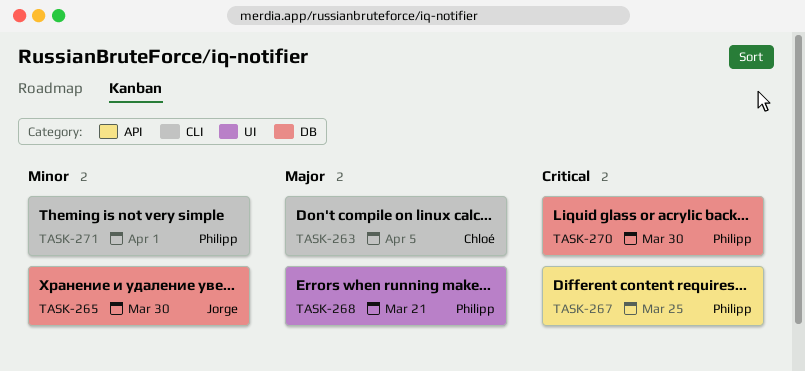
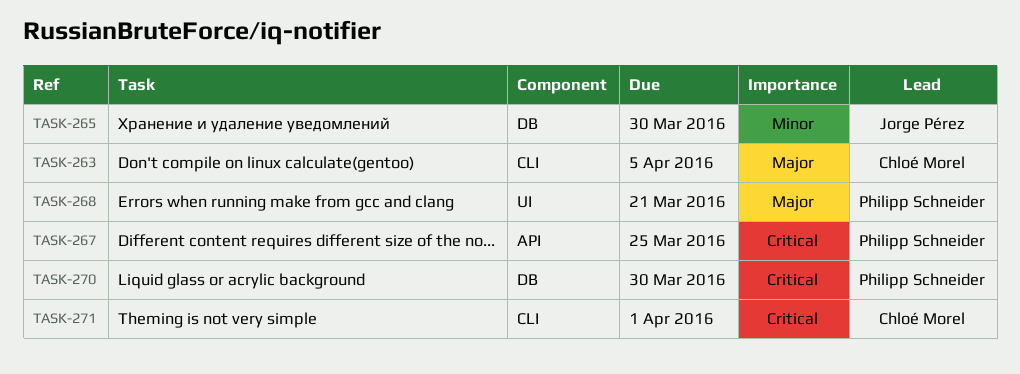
TASK-271, owner: Philipp Schneider -> Chloé Morel
TASK-271, priority: Minor -> Critical

